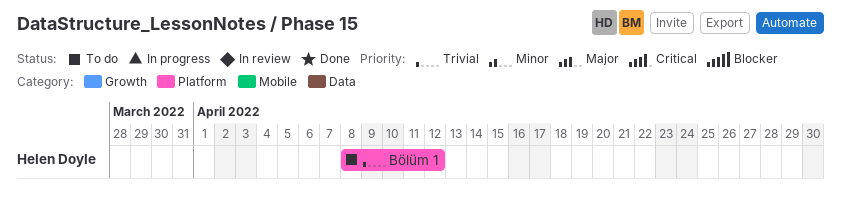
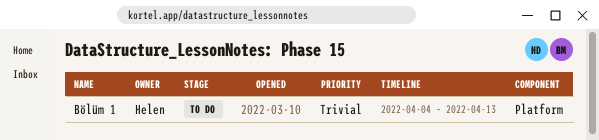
Bölüm 1, start: Apr 8 -> Apr 4
Bölüm 1, due: Apr 12 -> Apr 13

